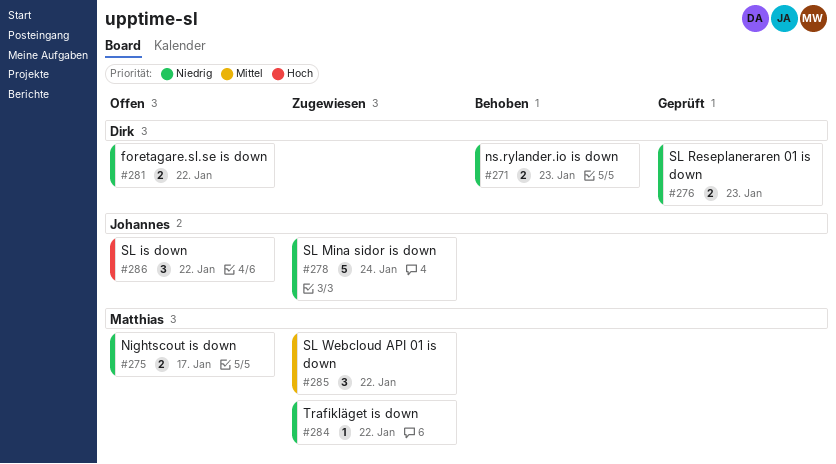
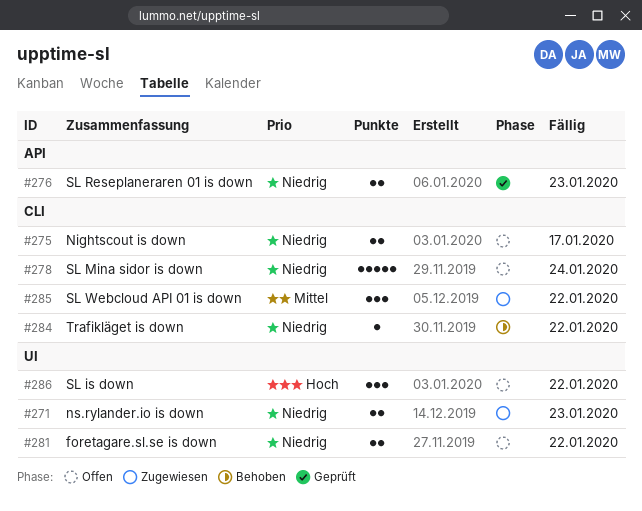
#271, status: Behoben -> Zugewiesen
#278, status: Zugewiesen -> Offen
#284, status: Zugewiesen -> Behoben

